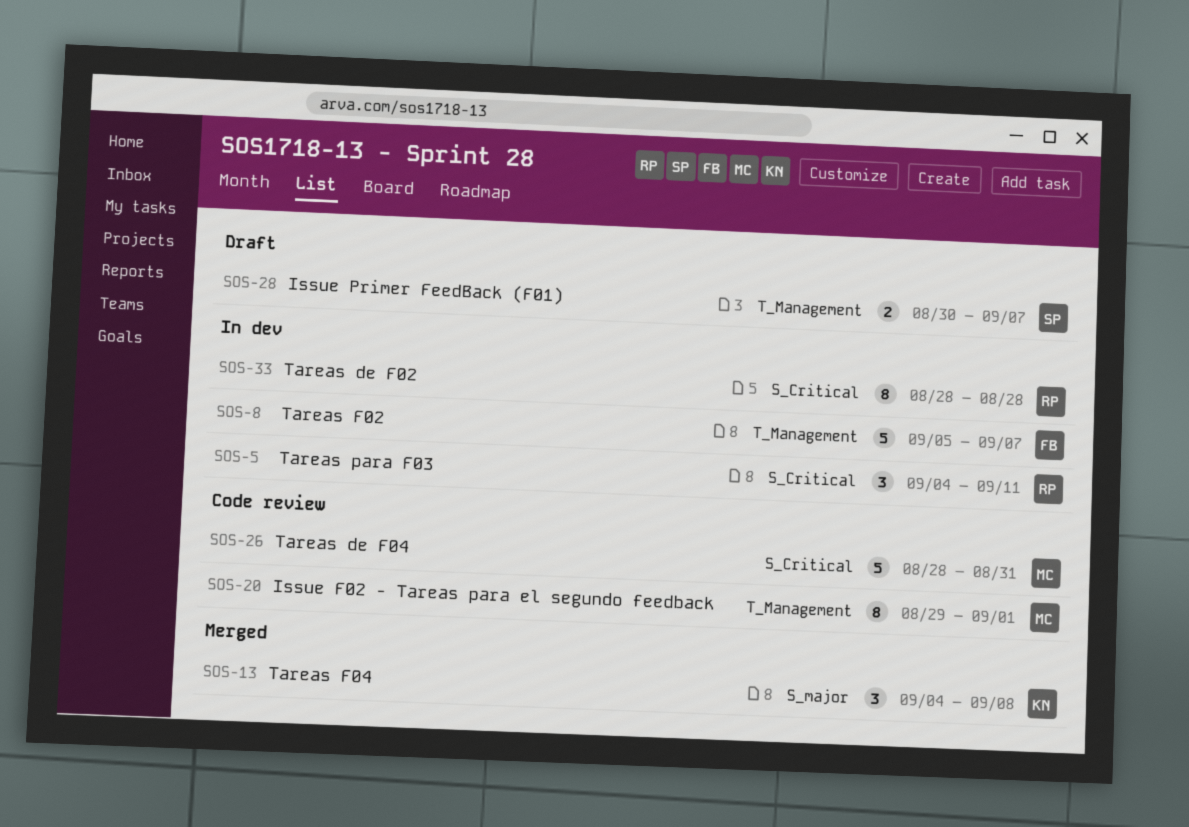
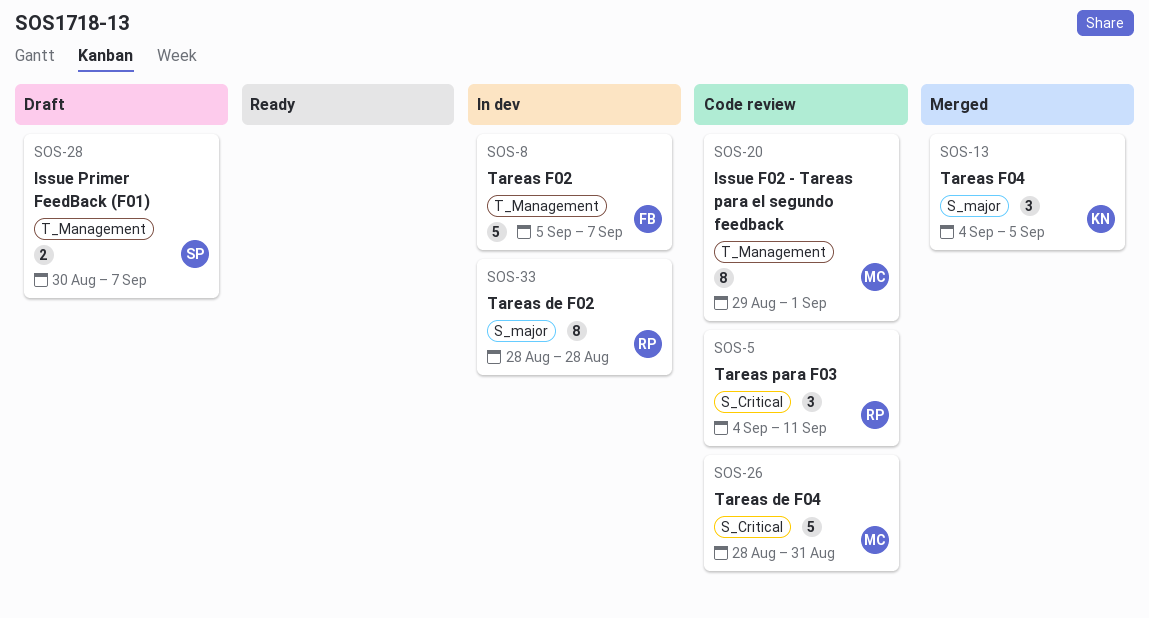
SOS-5, status: In dev -> Code review
SOS-13, due: Sep 8 -> Sep 5
SOS-33, label: S_Critical -> S_major

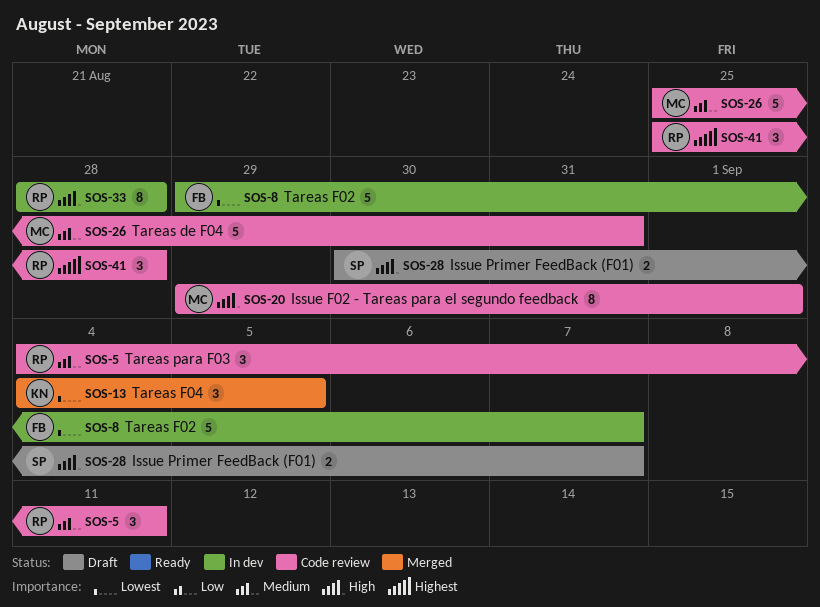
SOS-8, start: Sep 5 -> Aug 29
SOS-26, start: Aug 28 -> Aug 25
SOS-41: none -> present

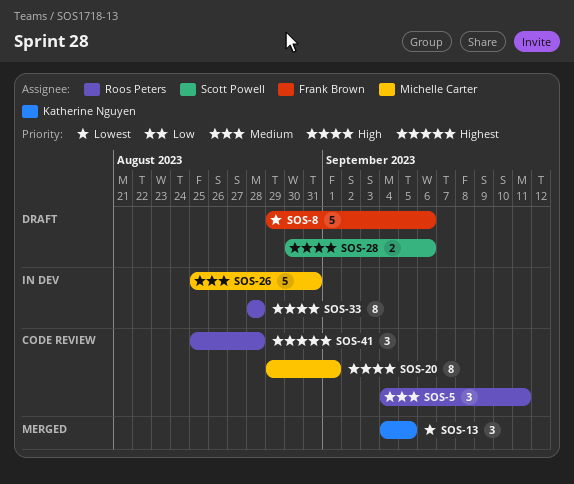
SOS-8, status: In dev -> Draft
SOS-8, due: Sep 7 -> Sep 6
SOS-26, status: Code review -> In dev
SOS-28, due: Sep 7 -> Sep 6

